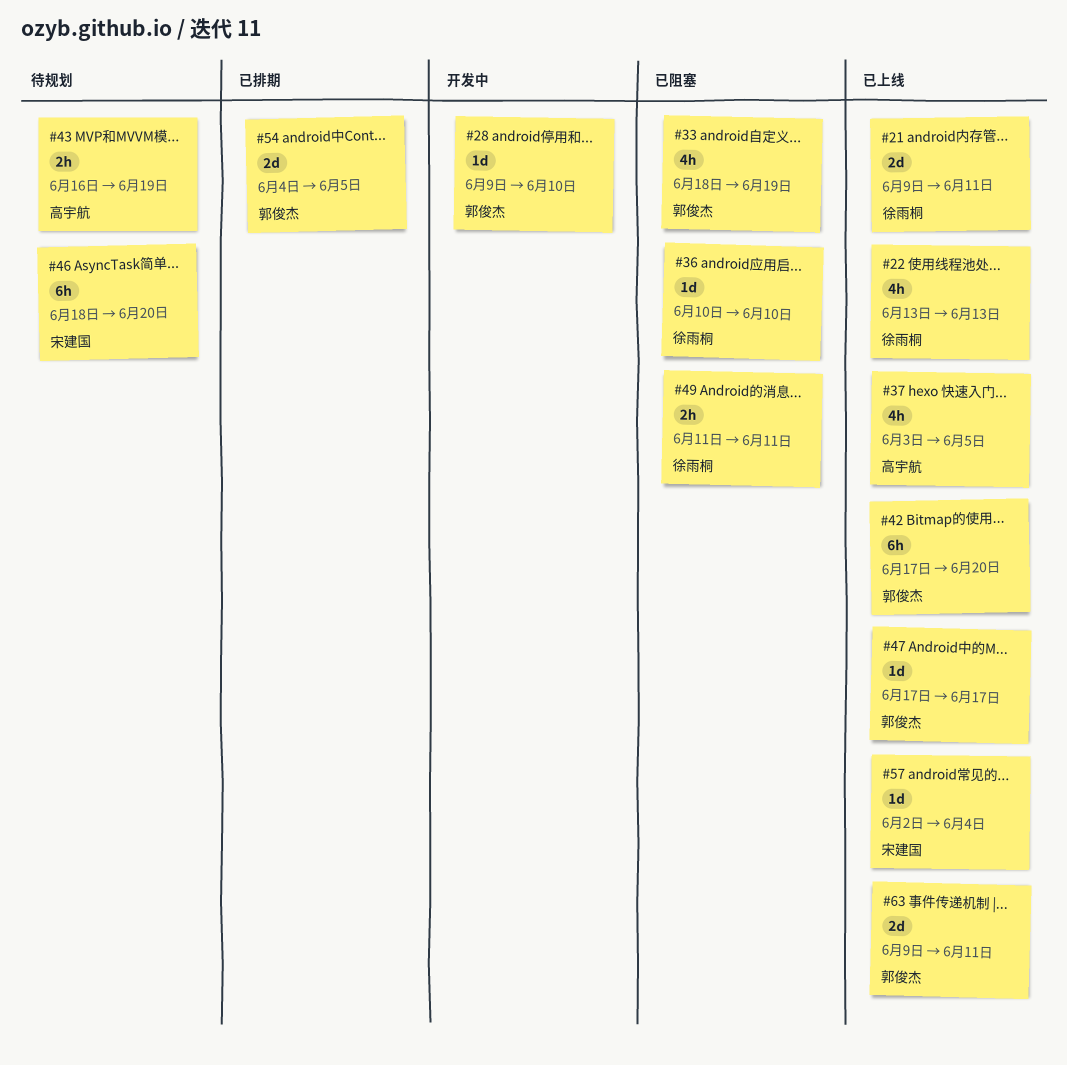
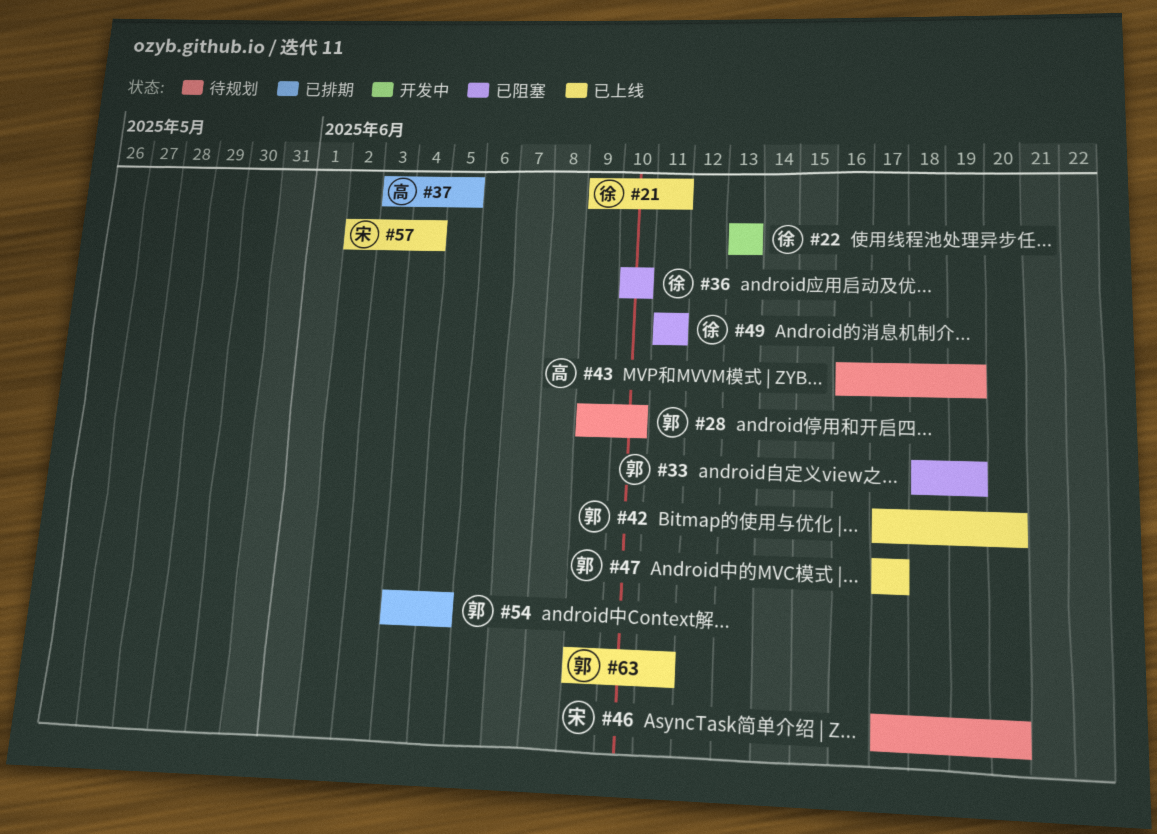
#22, status: 已上线 -> 开发中
#28, status: 开发中 -> 待规划
#37, status: 已上线 -> 已排期
#46, start: Jun 18 -> Jun 17

